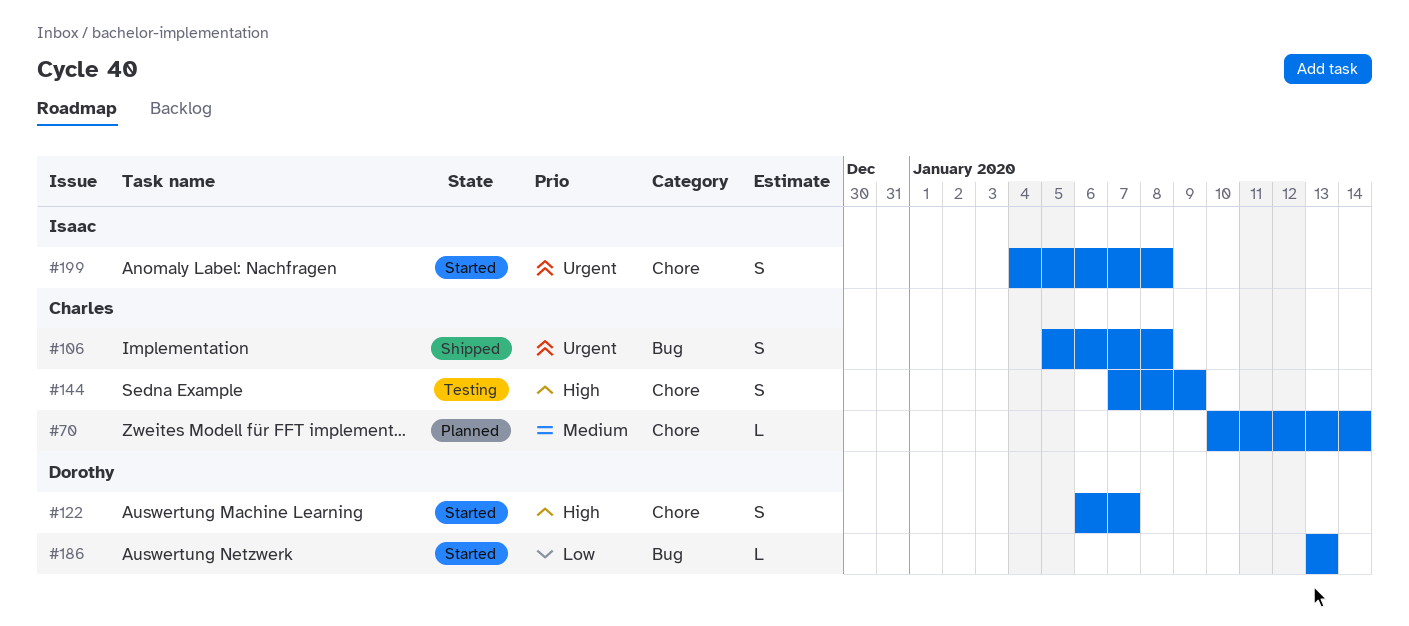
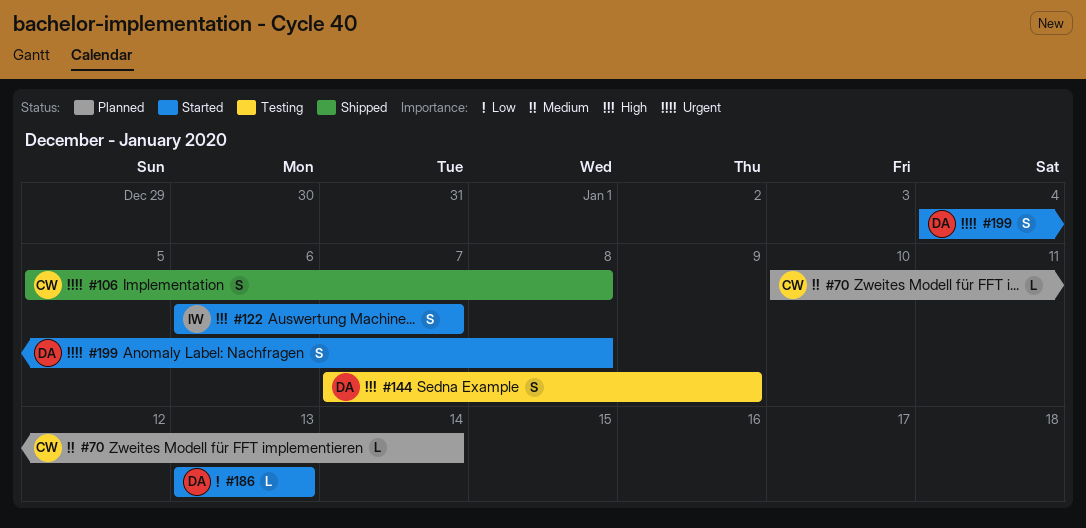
#122, owner: Dorothy -> Isaac
#144, owner: Charles -> Dorothy
#199, owner: Isaac -> Dorothy

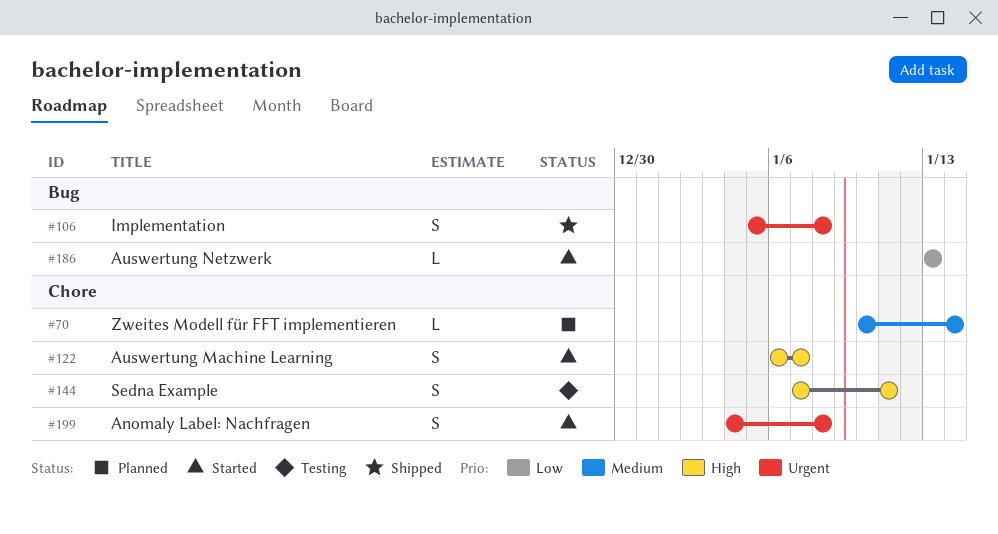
#144, due: Jan 9 -> Jan 11

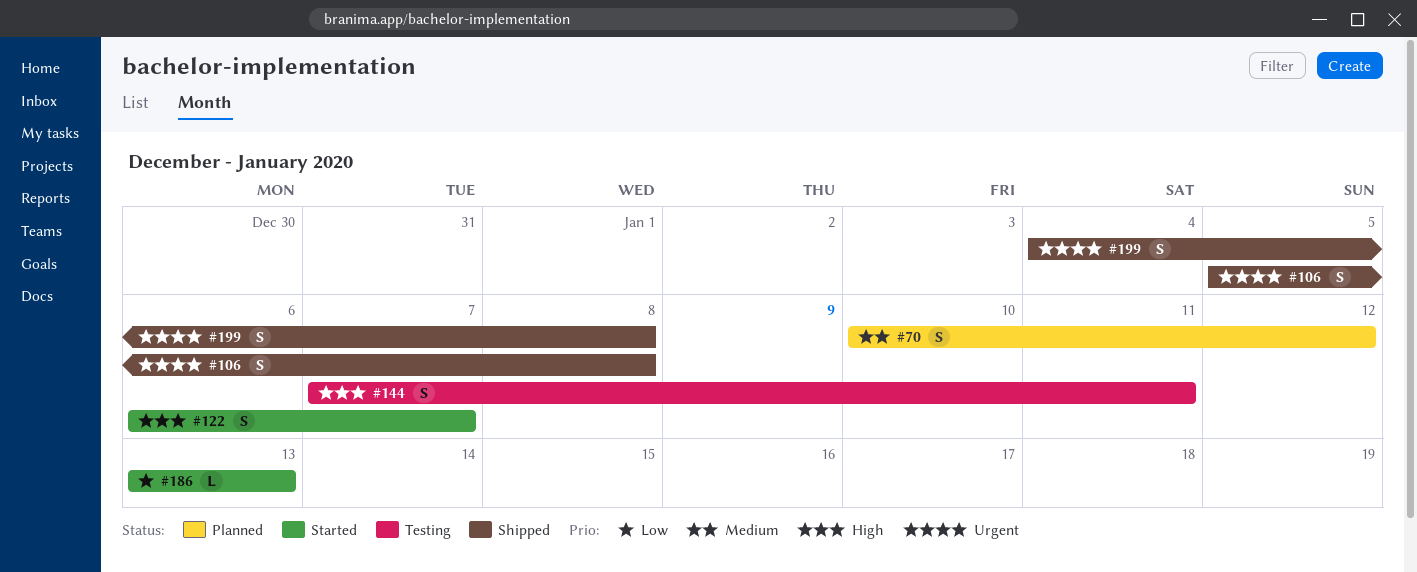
#70, estimate: L -> S
#70, due: Jan 14 -> Jan 12
#199, status: Started -> Shipped

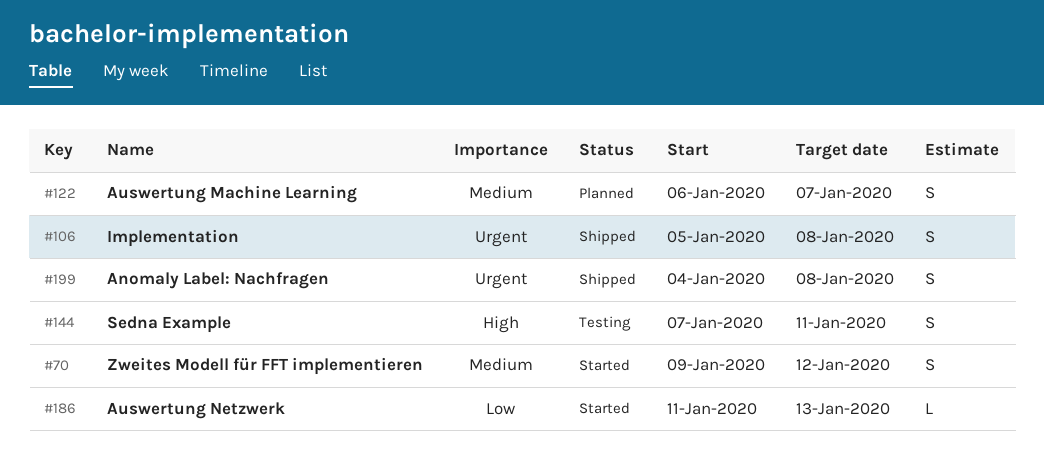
#70, status: Planned -> Started
#70, start: Jan 10 -> Jan 9
#122, status: Started -> Planned
#122, priority: High -> Medium
#186, start: Jan 13 -> Jan 11

